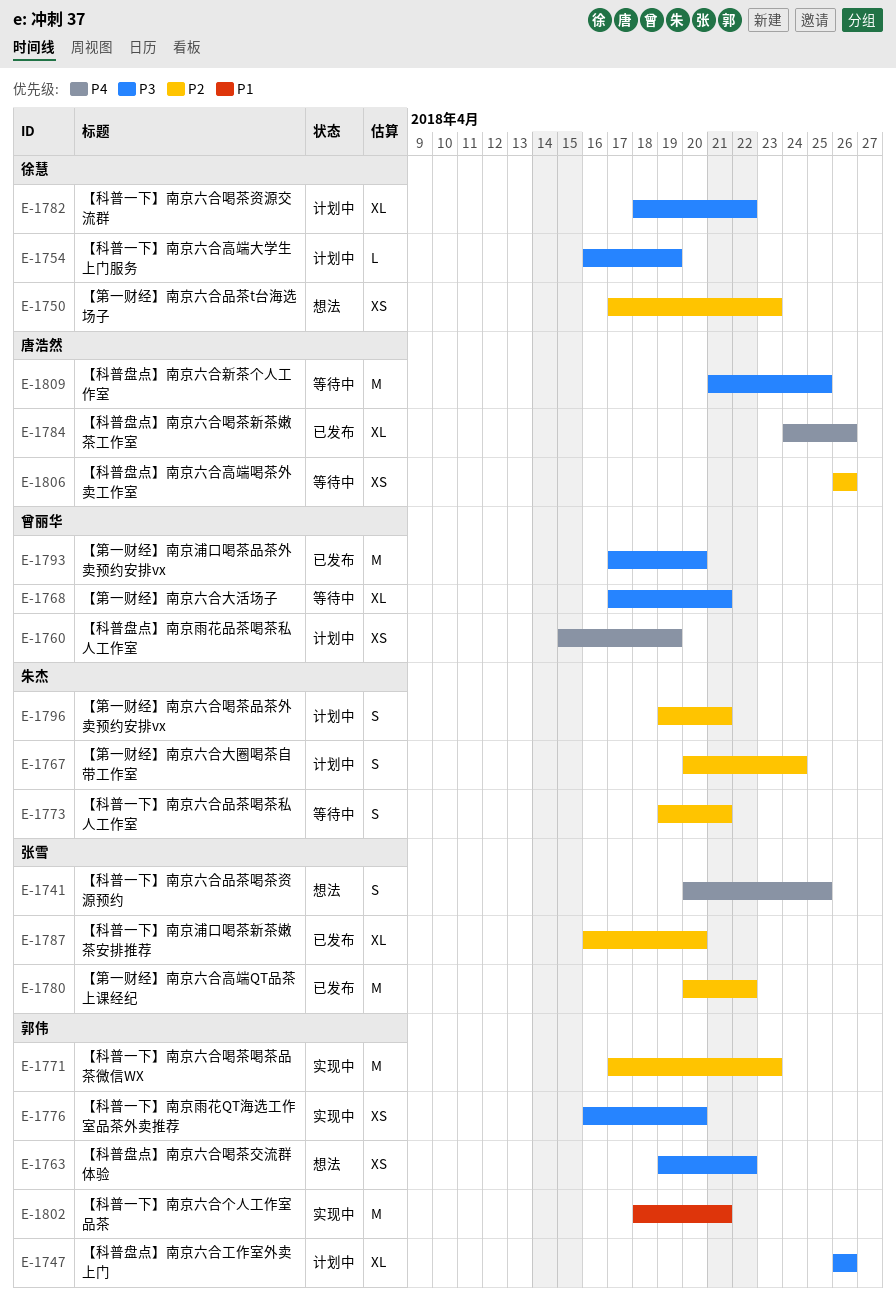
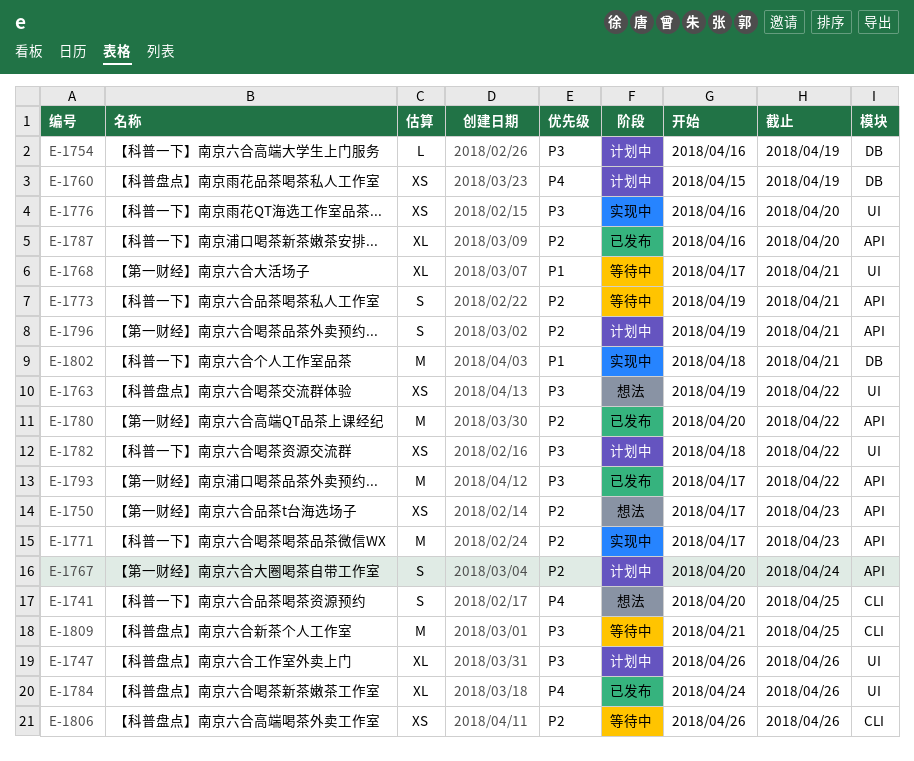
E-1768, priority: P3 -> P1
E-1782, estimate: XL -> XS
E-1793, due: Apr 20 -> Apr 22

